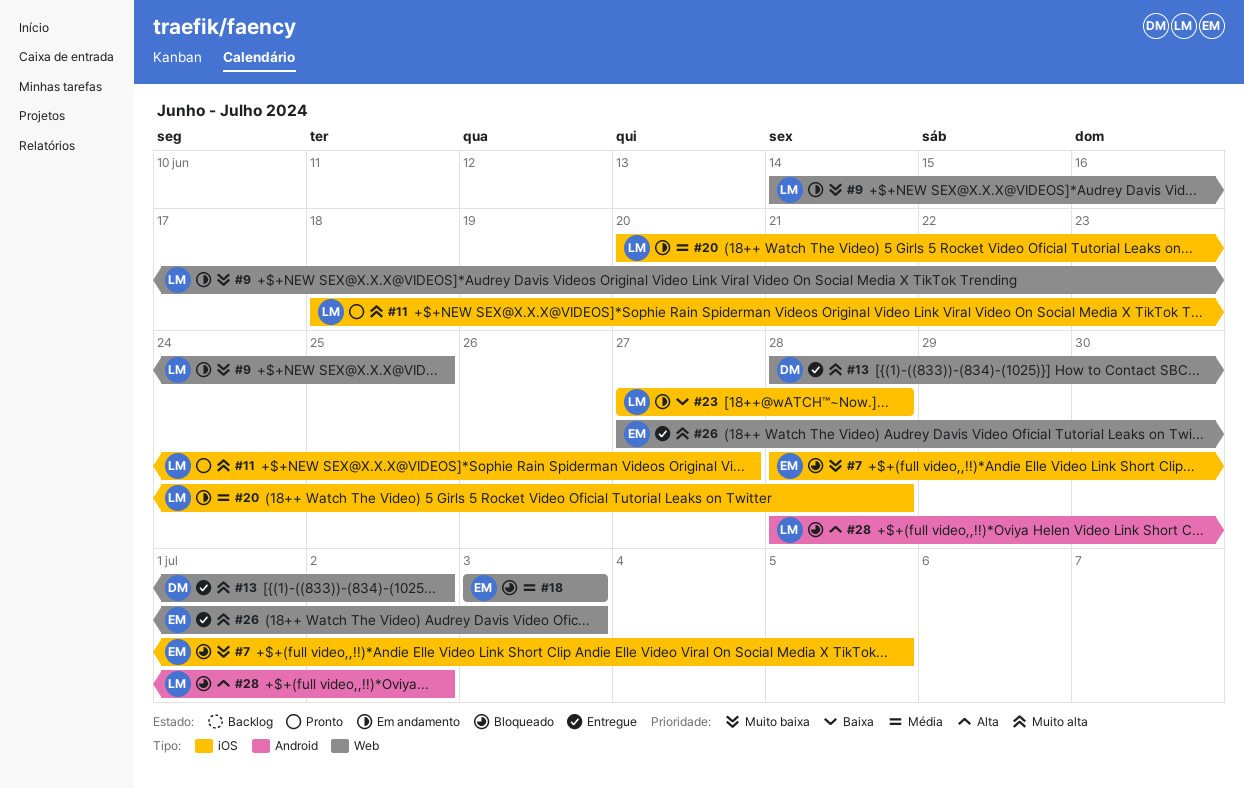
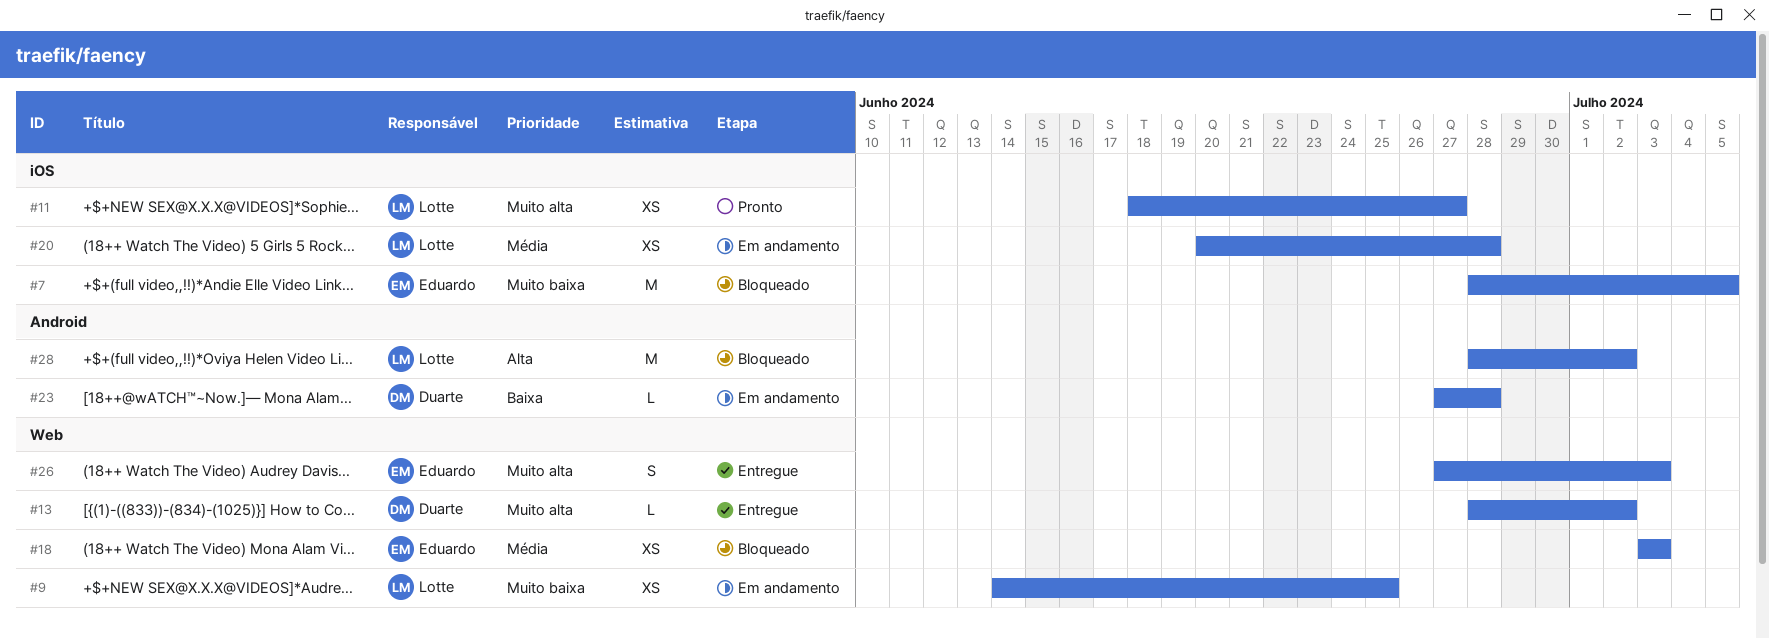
#23, owner: Lotte -> Duarte
#23, label: iOS -> Android

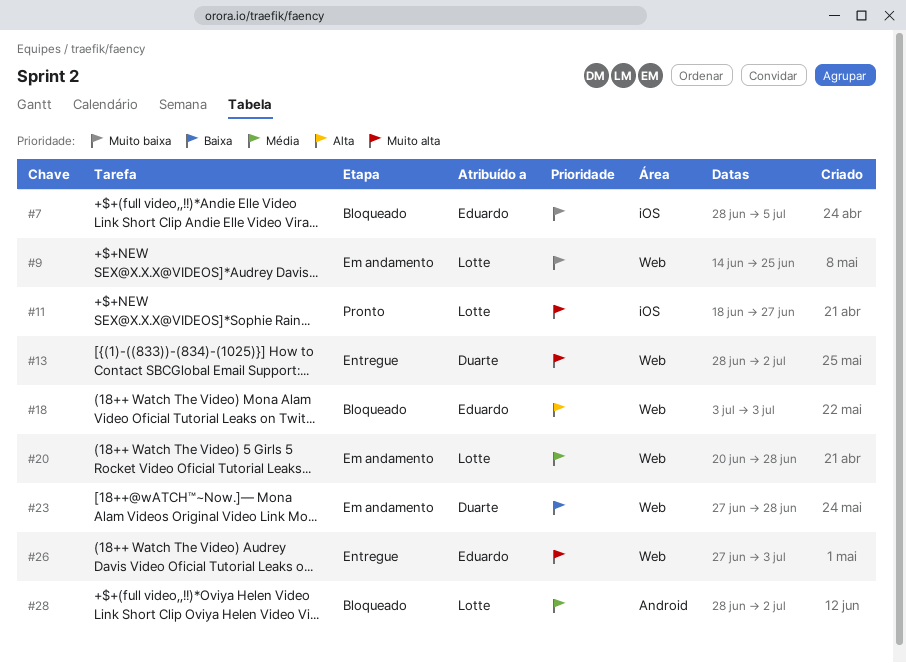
#18, priority: Média -> Alta
#20, label: iOS -> Web
#23, label: Android -> Web
#28, priority: Alta -> Média

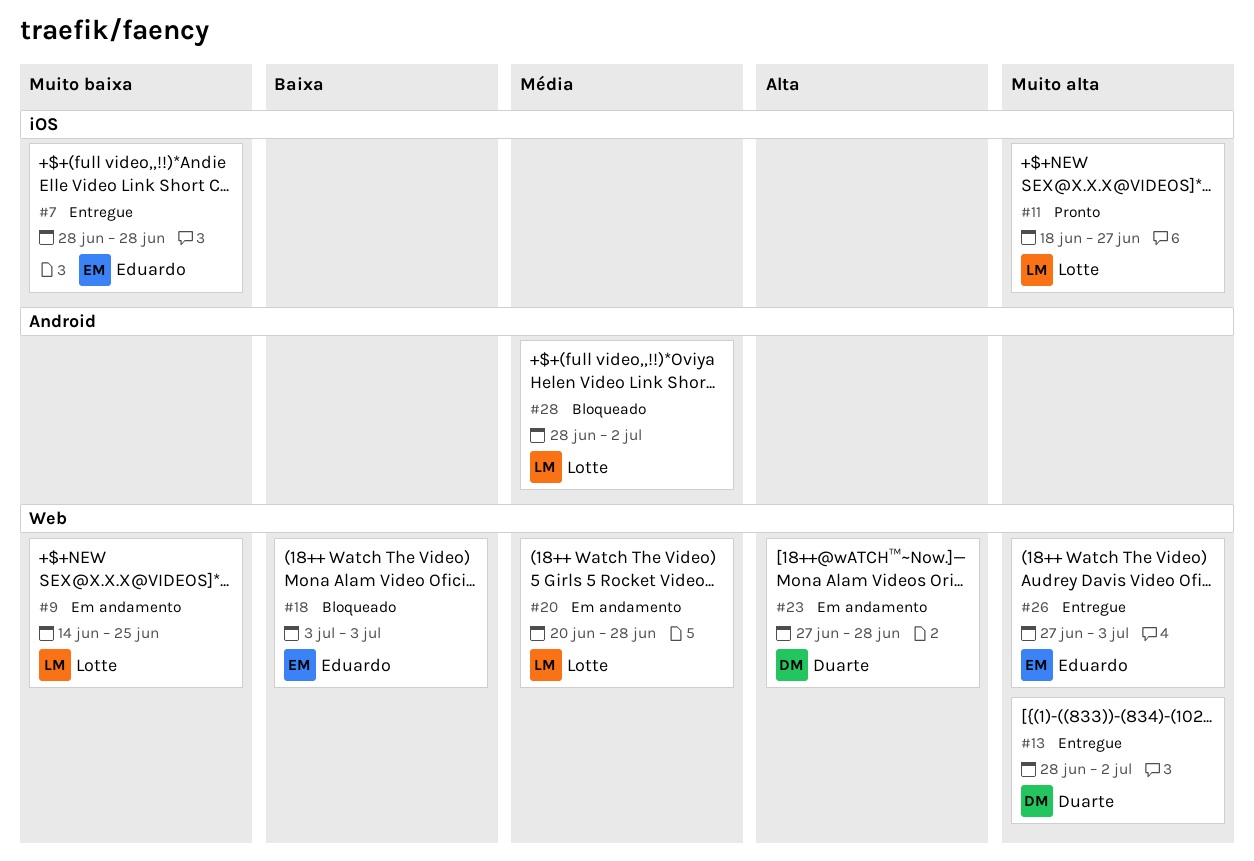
#7, status: Bloqueado -> Entregue
#7, due: Jul 5 -> Jun 28
#18, priority: Alta -> Baixa
#23, priority: Baixa -> Alta

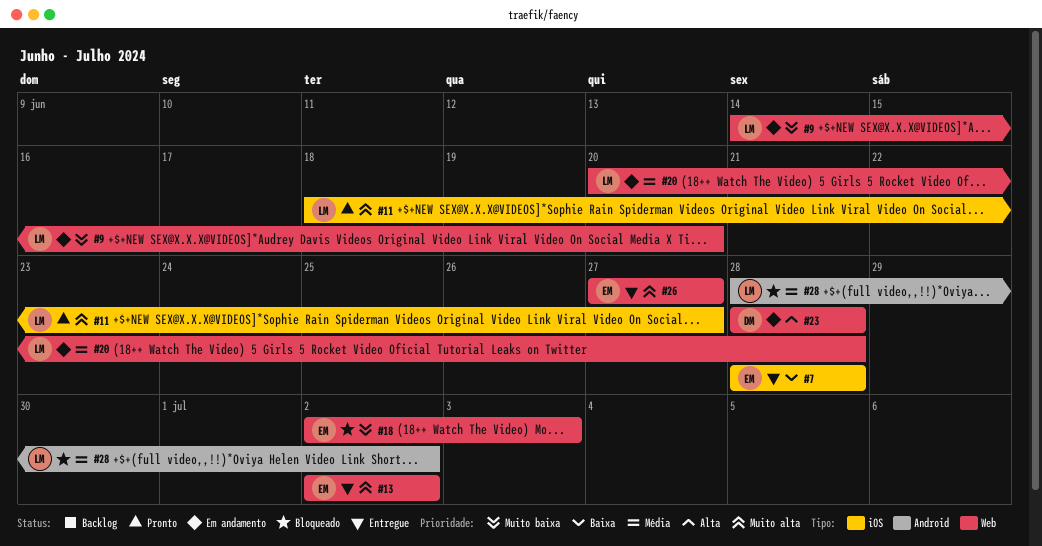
#7, priority: Muito baixa -> Baixa
#9, due: Jun 25 -> Jun 20
#13, owner: Duarte -> Eduardo
#13, start: Jun 28 -> Jul 2
#18, priority: Baixa -> Muito baixa
#18, start: Jul 3 -> Jul 2
#23, start: Jun 27 -> Jun 28
#26, due: Jul 3 -> Jun 27

